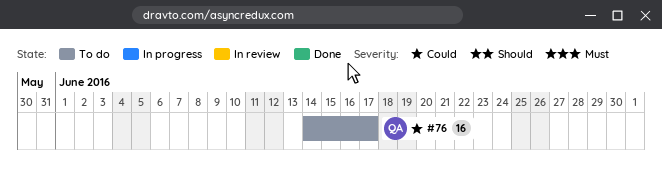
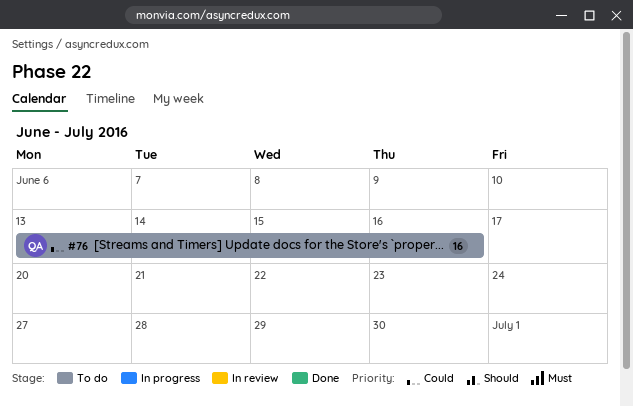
#76, start: Jun 14 -> Jun 13
#76, due: Jun 17 -> Jun 16

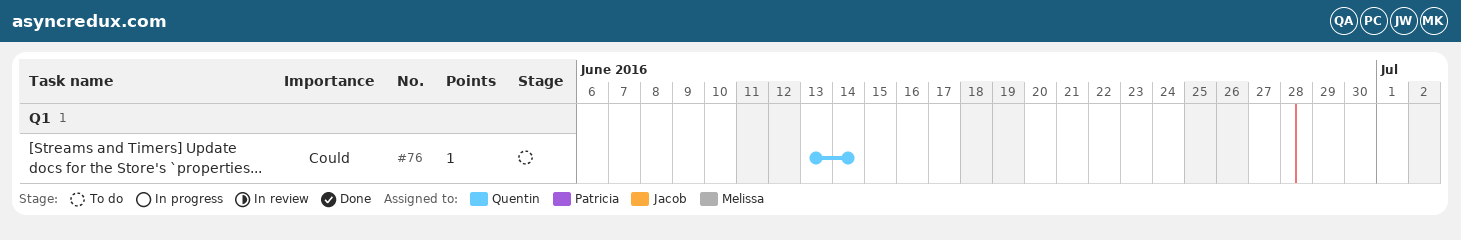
#76, estimate: 16 -> 1
#76, due: Jun 16 -> Jun 14

